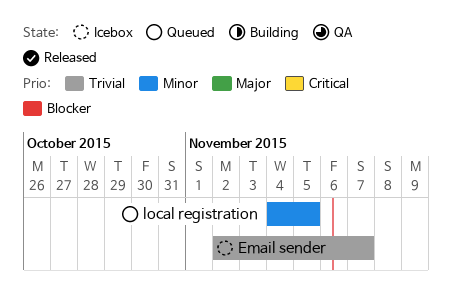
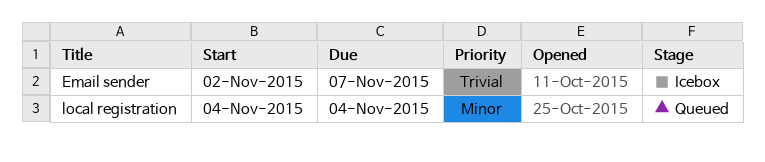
local registration, due: Nov 5 -> Nov 4

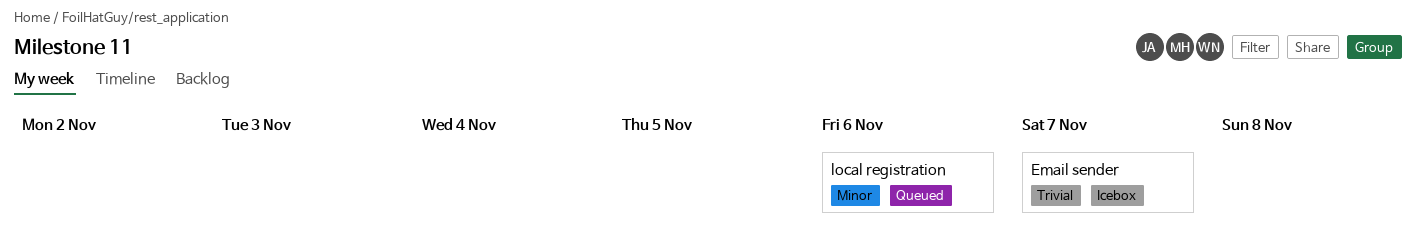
local registration, due: Nov 4 -> Nov 6

